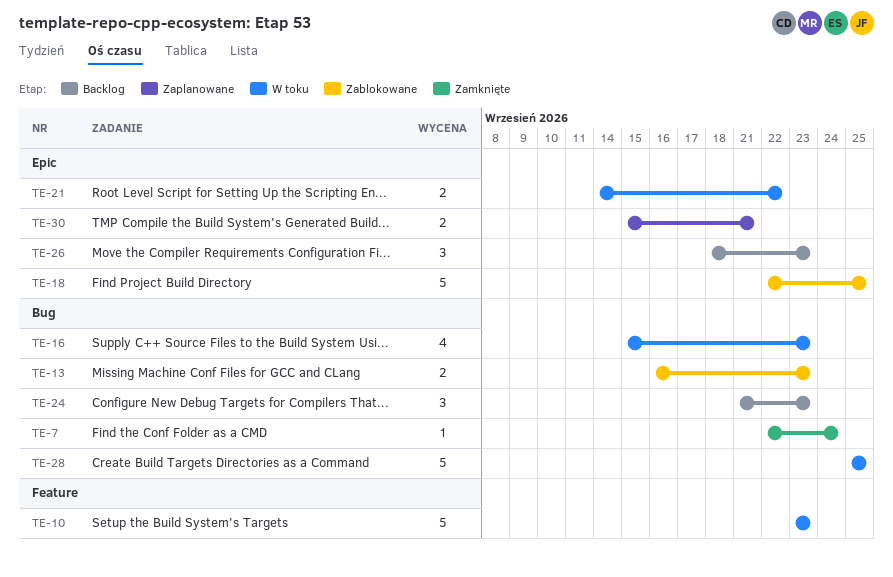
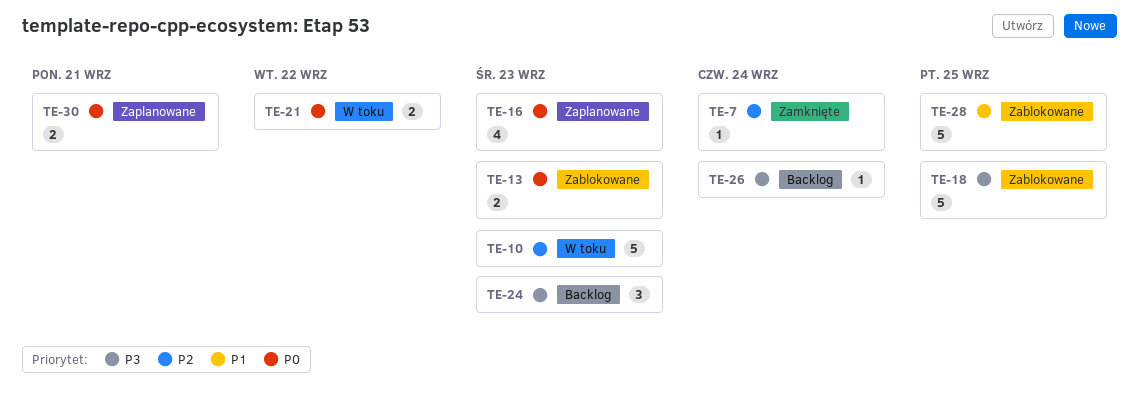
TE-16, status: W toku -> Zaplanowane
TE-26, estimate: 3 -> 1
TE-26, due: Sep 23 -> Sep 24
TE-28, status: W toku -> Zablokowane

